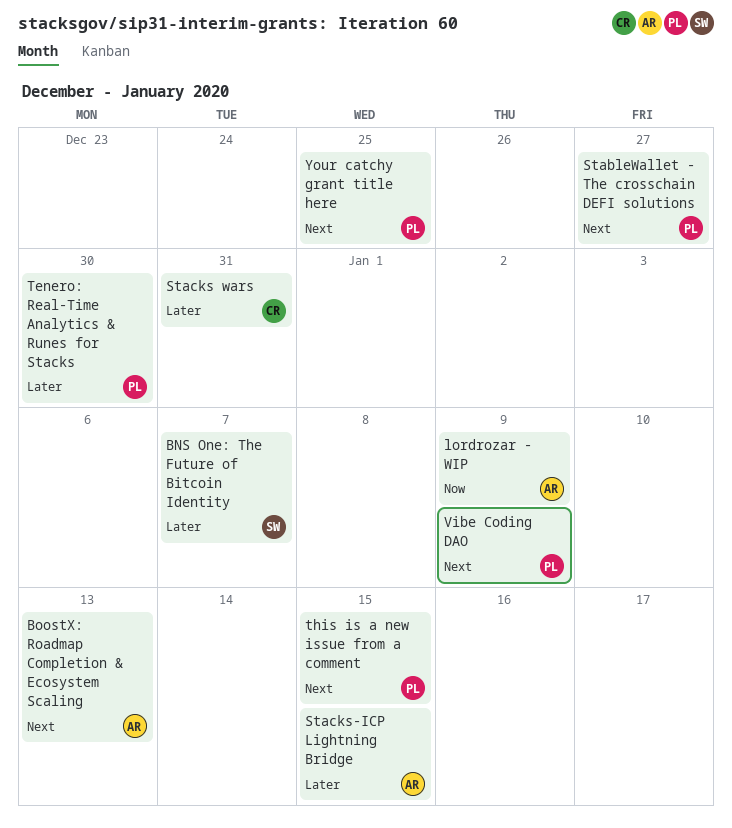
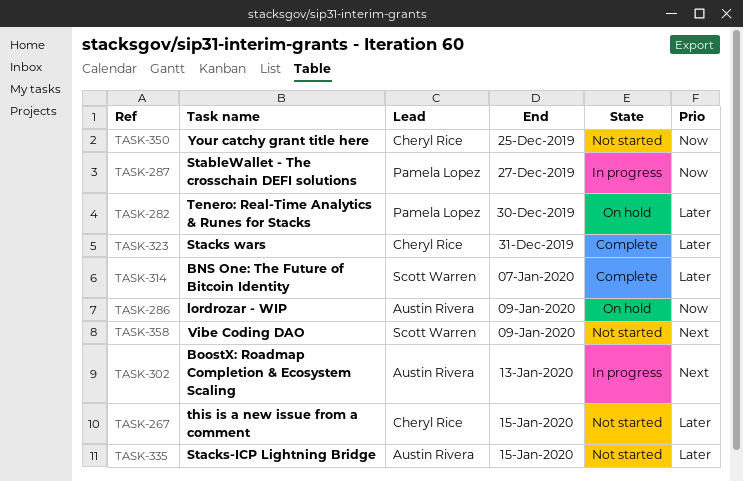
StableWallet - The crosschain DEFI solutions, priority: Next -> Now
this is a new issue from a comment, owner: Pamela Lopez -> Cheryl Rice
this is a new issue from a comment, priority: Next -> Later
Vibe Coding DAO, owner: Pamela Lopez -> Scott Warren
Your catchy grant title here, owner: Pamela Lopez -> Cheryl Rice
Your catchy grant title here, priority: Next -> Now

